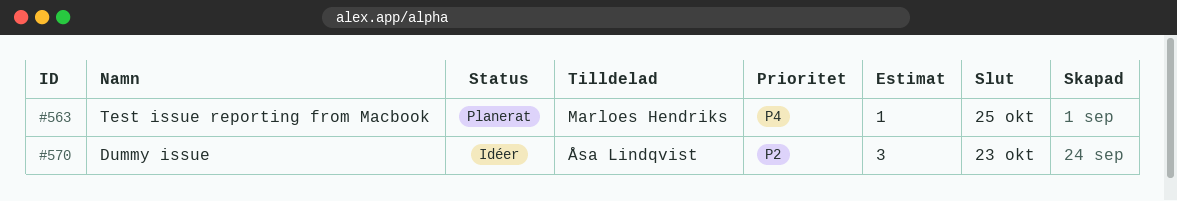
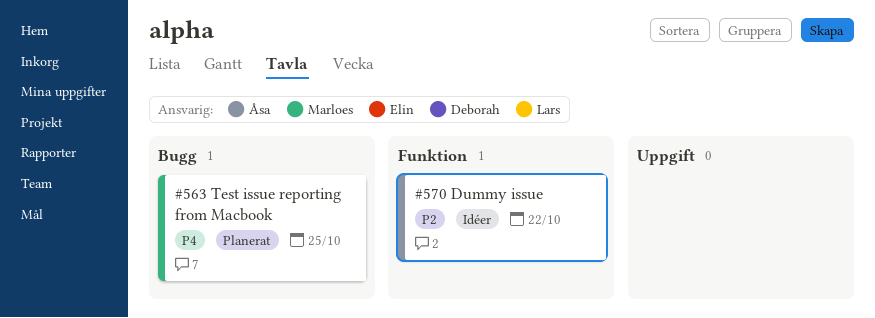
#570, due: Oct 23 -> Oct 22

